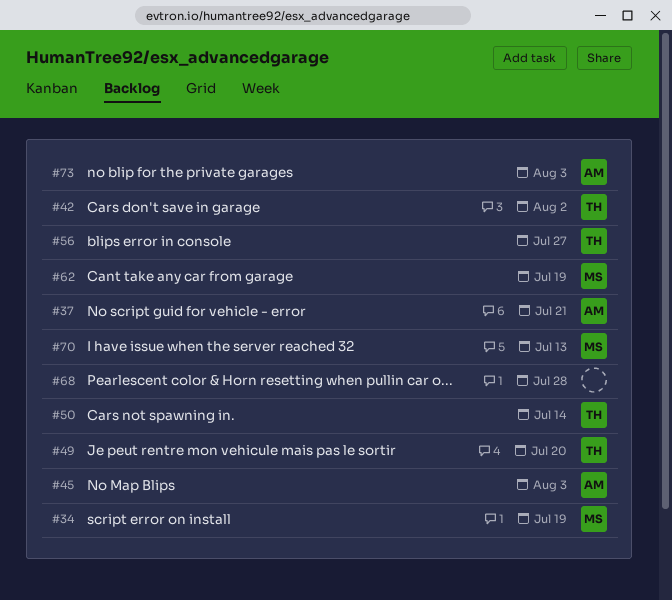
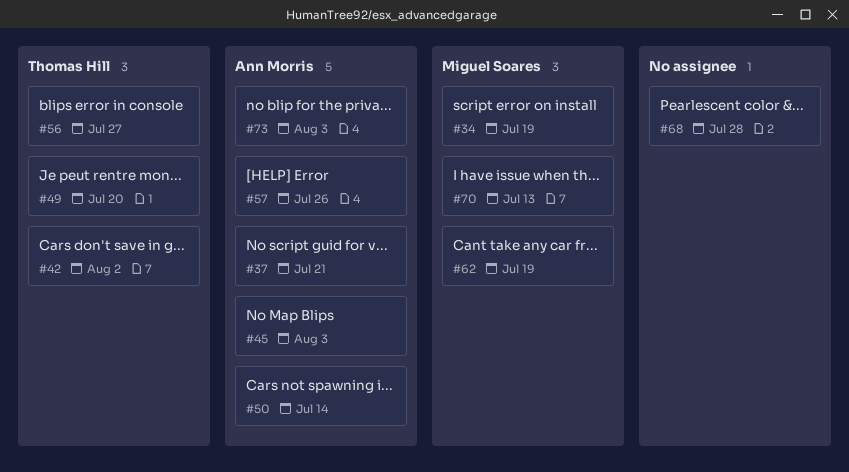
#50, owner: Thomas Hill -> Ann Morris
#57: none -> present

